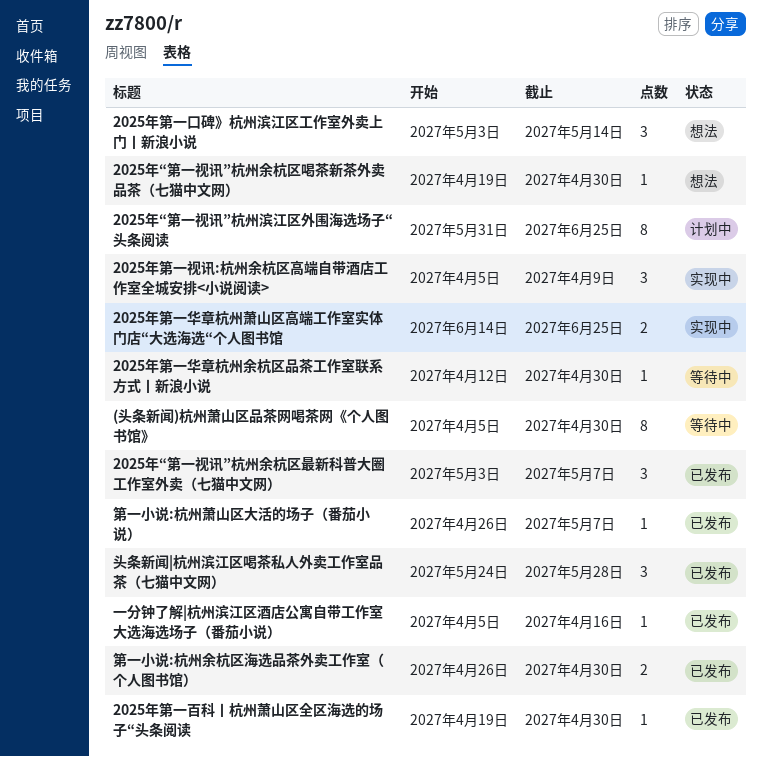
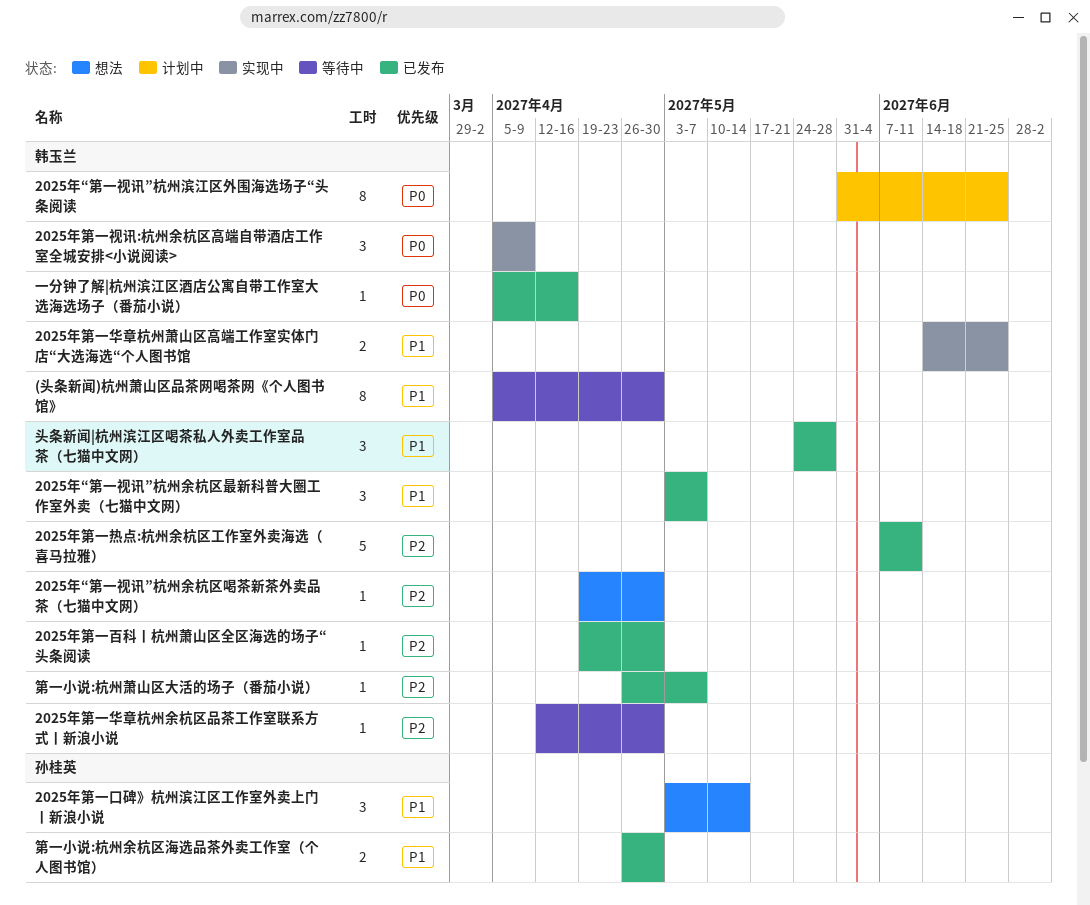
2025年第一热点:杭州余杭区工作室外卖海选（喜马拉雅）: none -> present

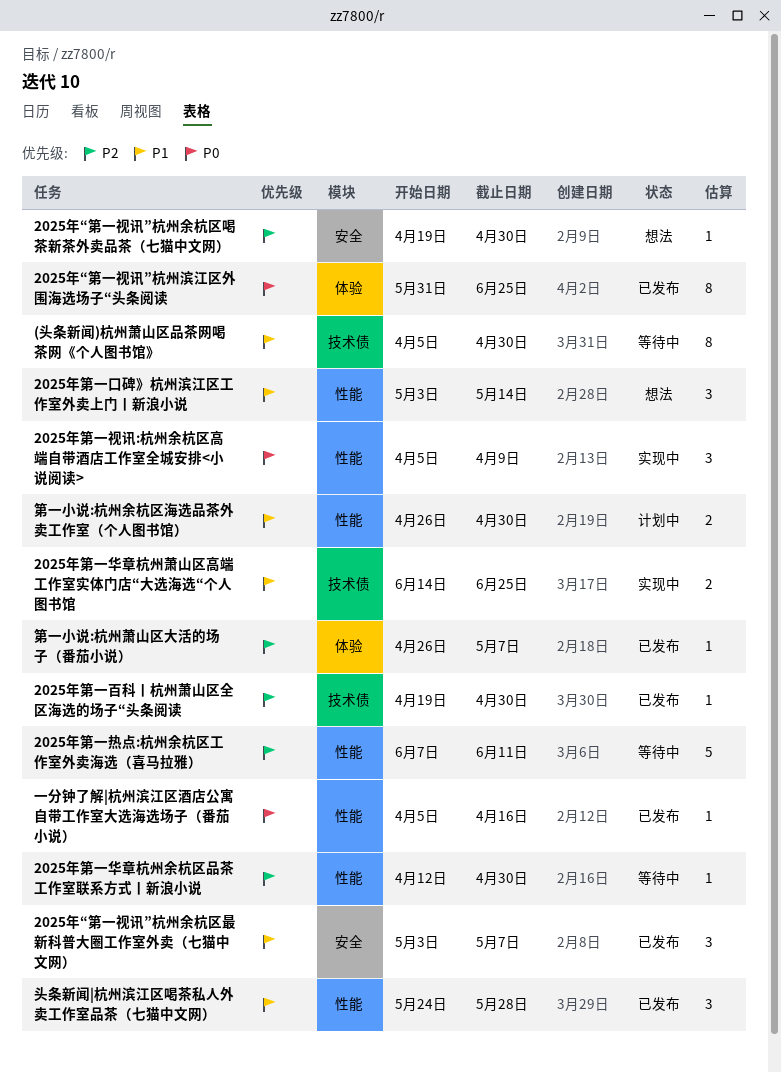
2025年“第一视讯”杭州滨江区外围海选场子“头条阅读, status: 计划中 -> 已发布
2025年第一热点:杭州余杭区工作室外卖海选（喜马拉雅）, status: 已发布 -> 等待中
第一小说:杭州余杭区海选品茶外卖工作室（个人图书馆）, status: 已发布 -> 计划中

